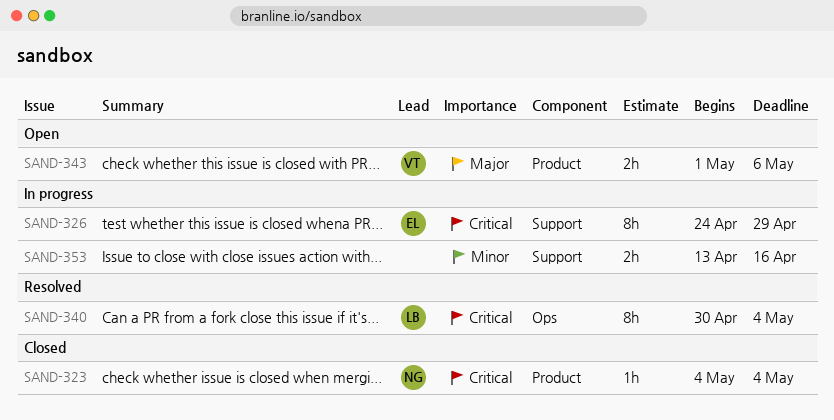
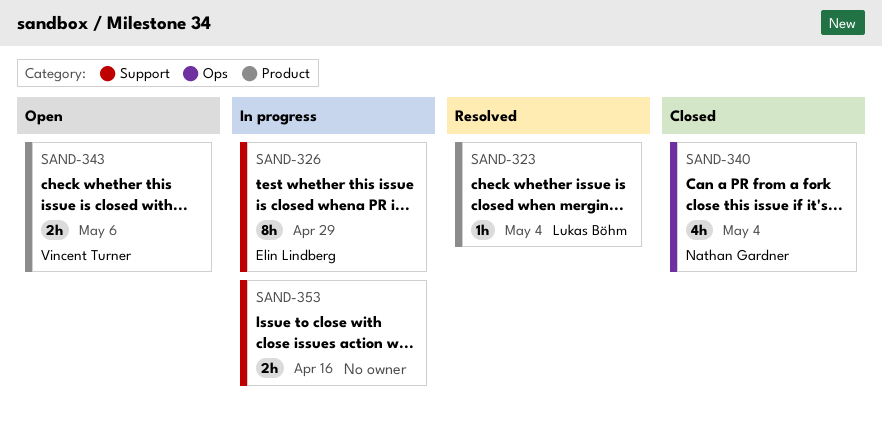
SAND-323, status: Closed -> Resolved
SAND-323, owner: Nathan Gardner -> Lukas Böhm
SAND-340, status: Resolved -> Closed
SAND-340, owner: Lukas Böhm -> Nathan Gardner
SAND-340, estimate: 8h -> 4h

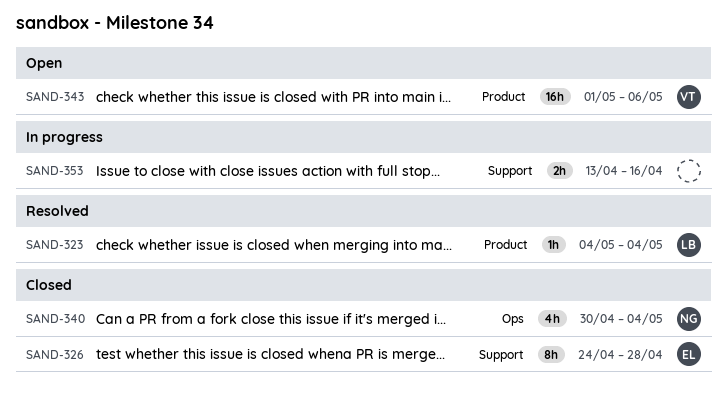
SAND-326, status: In progress -> Closed
SAND-326, due: Apr 29 -> Apr 28
SAND-343, estimate: 2h -> 16h

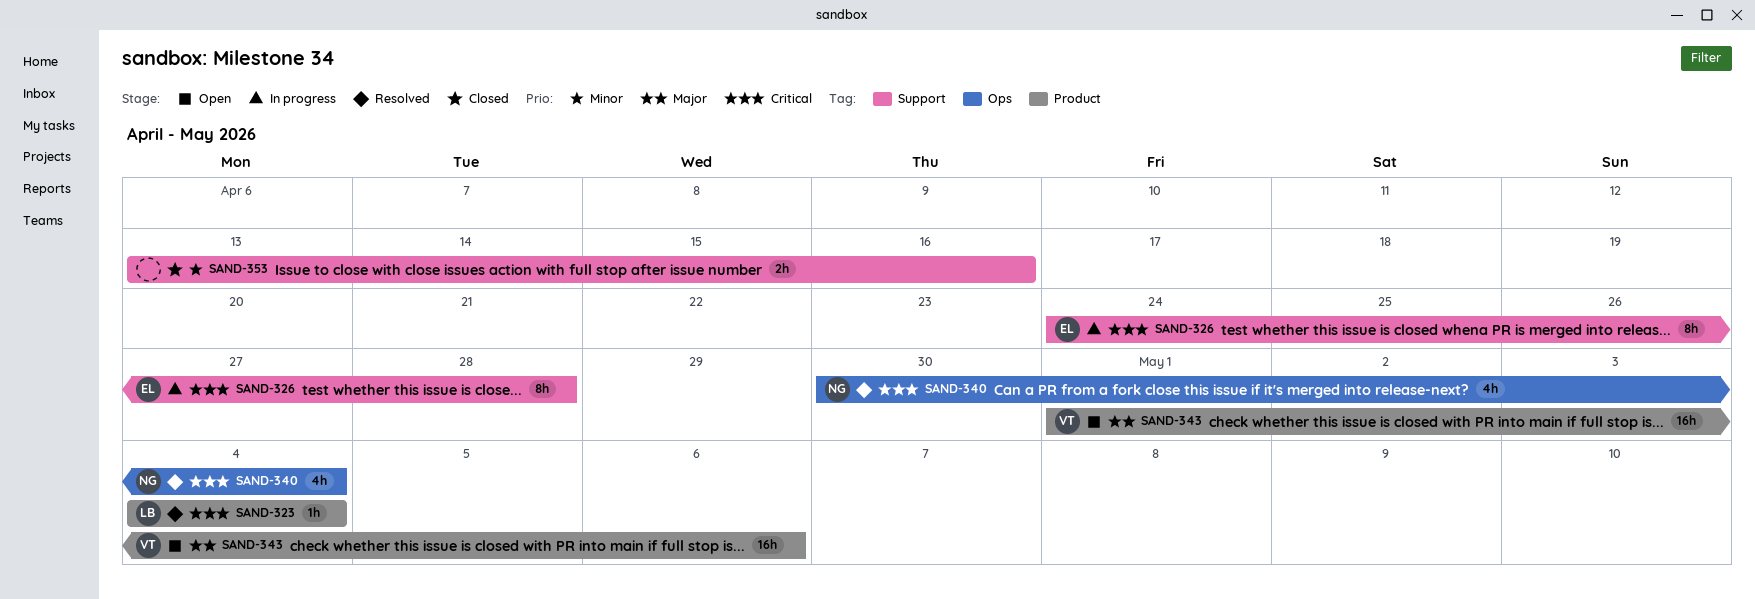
SAND-326, status: Closed -> In progress
SAND-340, status: Closed -> Resolved
SAND-353, status: In progress -> Closed

